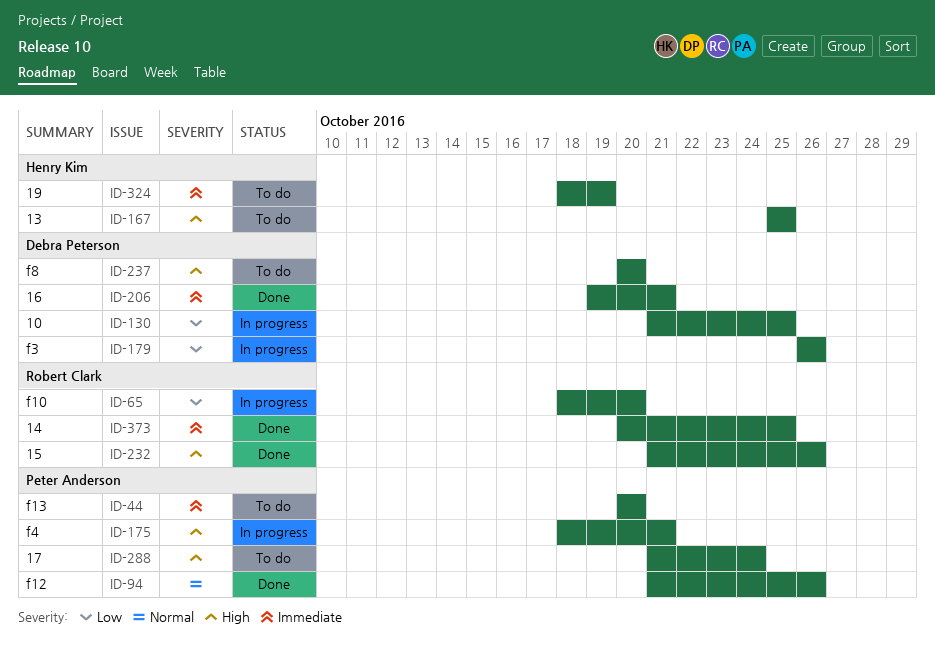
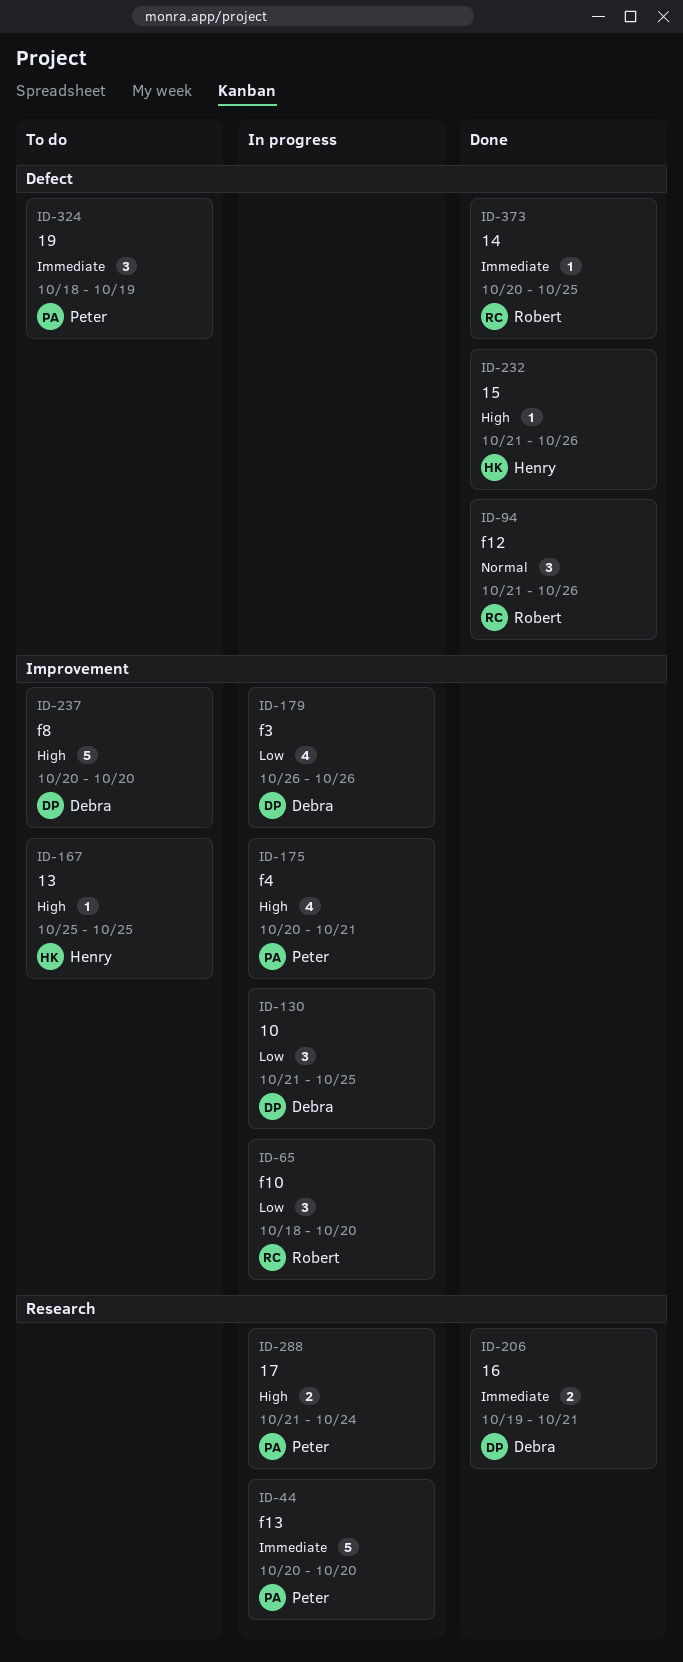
ID-44, status: To do -> In progress
ID-94, owner: Peter Anderson -> Robert Clark
ID-175, start: Oct 18 -> Oct 20
ID-232, owner: Robert Clark -> Henry Kim
ID-288, status: To do -> In progress
ID-324, owner: Henry Kim -> Peter Anderson

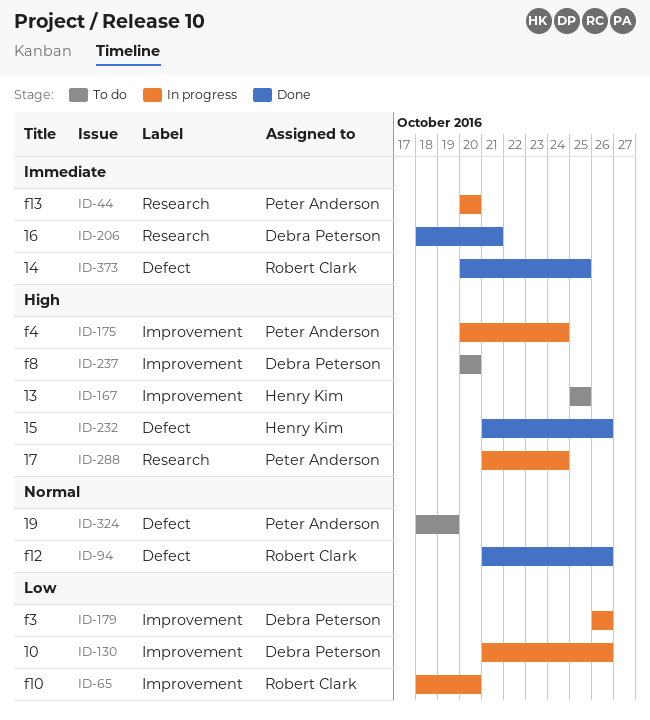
ID-130, due: Oct 25 -> Oct 26
ID-175, due: Oct 21 -> Oct 24
ID-206, start: Oct 19 -> Oct 18
ID-324, priority: Immediate -> Normal

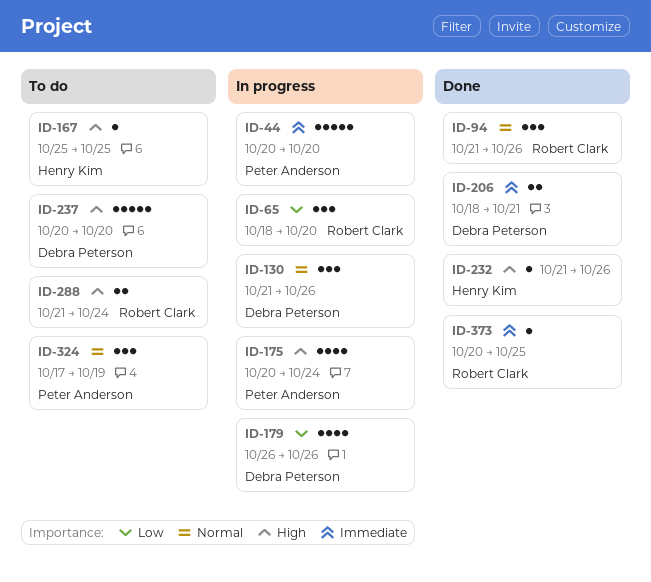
ID-130, priority: Low -> Normal
ID-288, status: In progress -> To do
ID-288, owner: Peter Anderson -> Robert Clark
ID-324, start: Oct 18 -> Oct 17

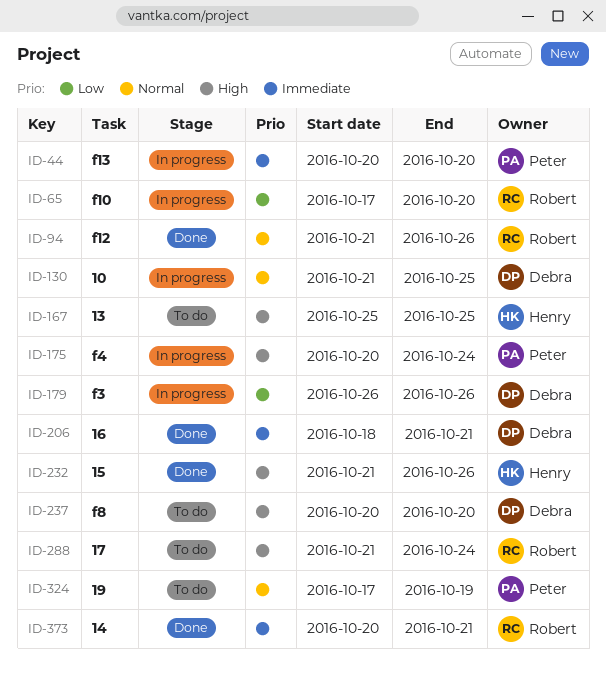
ID-65, start: Oct 18 -> Oct 17
ID-130, due: Oct 26 -> Oct 25
ID-373, due: Oct 25 -> Oct 21

